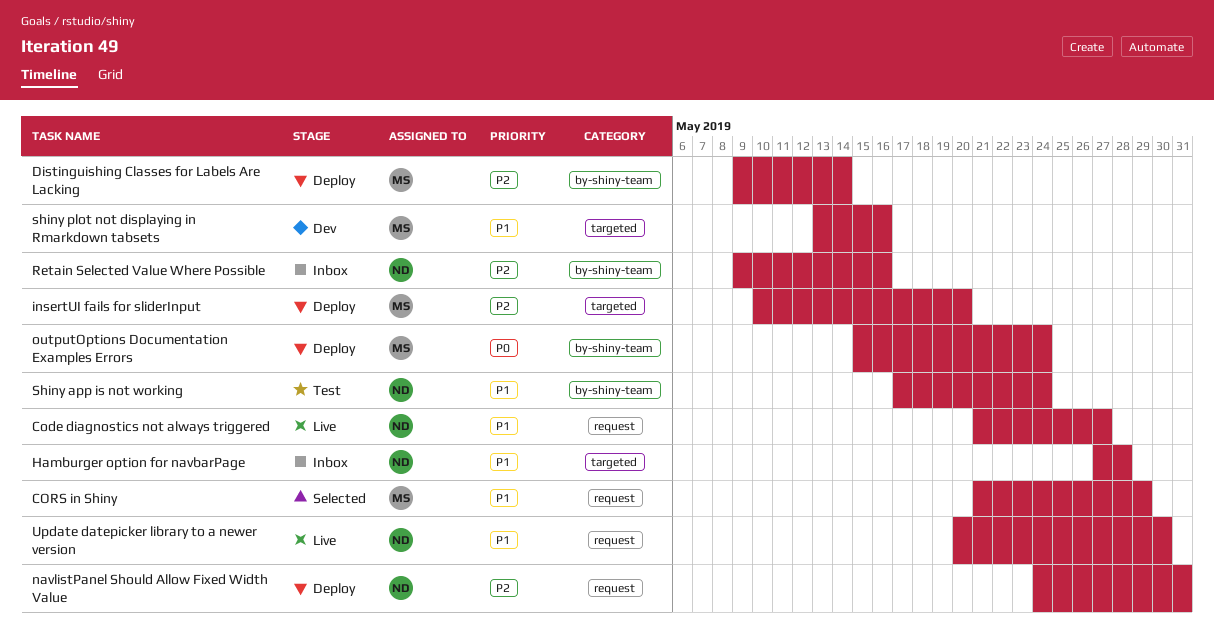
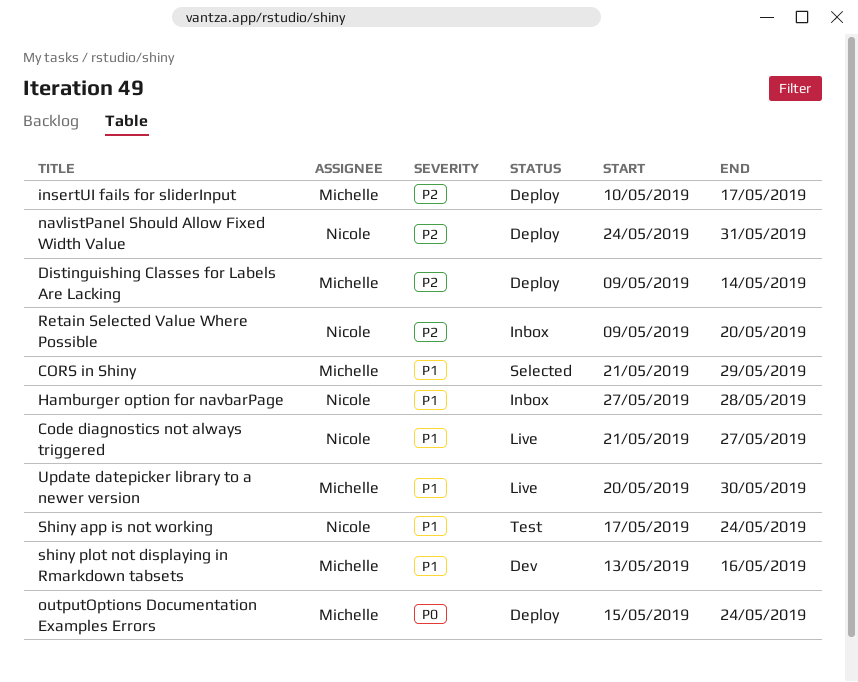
insertUI fails for sliderInput, due: May 20 -> May 17
Retain Selected Value Where Possible, due: May 16 -> May 20
Update datepicker library to a newer version, owner: Nicole -> Michelle

